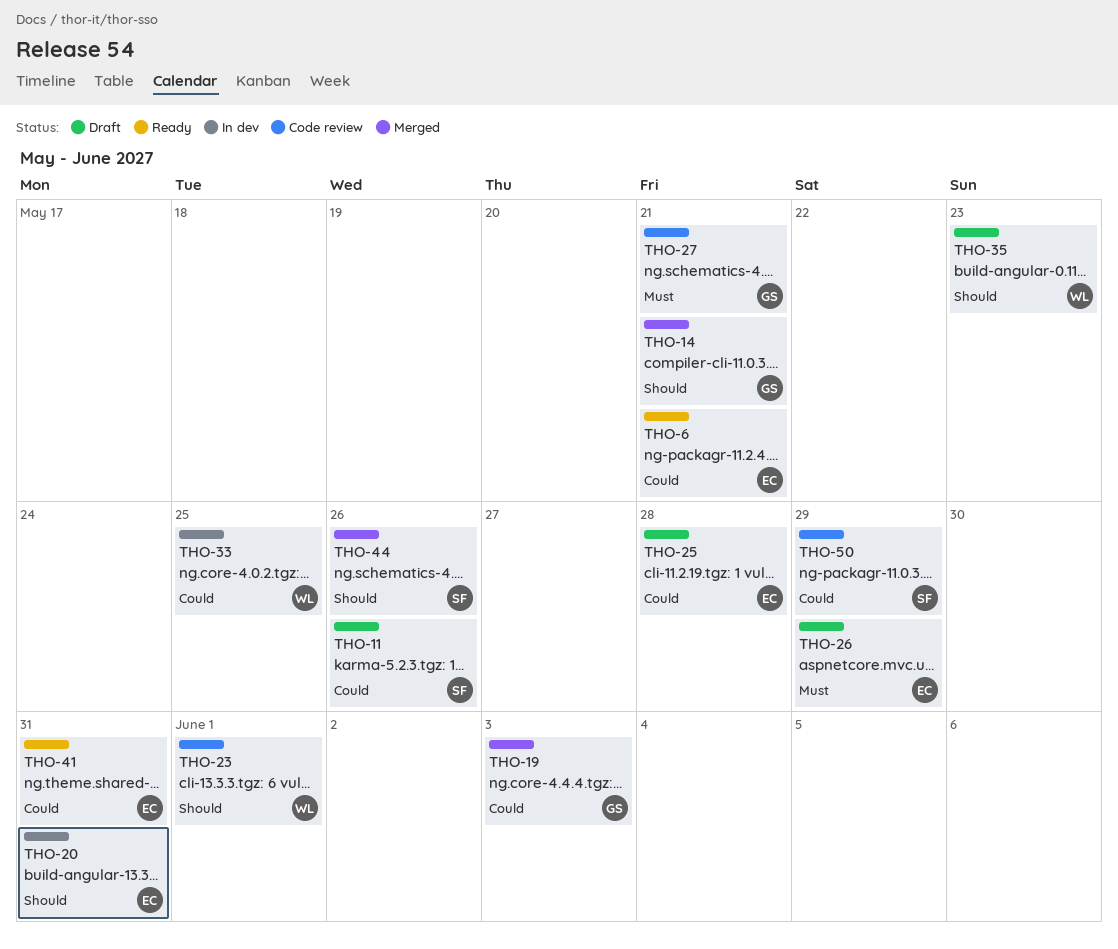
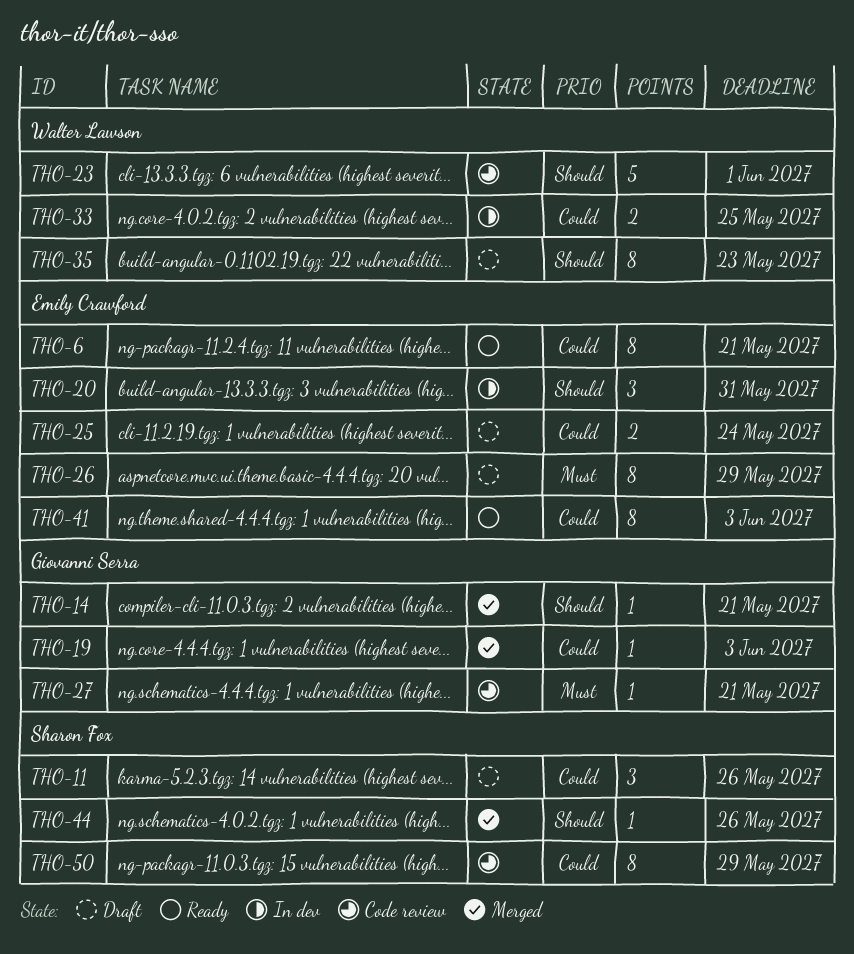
THO-25, due: May 28 -> May 24
THO-41, due: May 31 -> Jun 3

